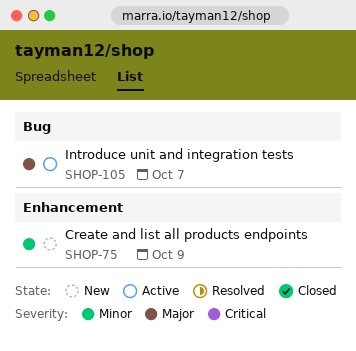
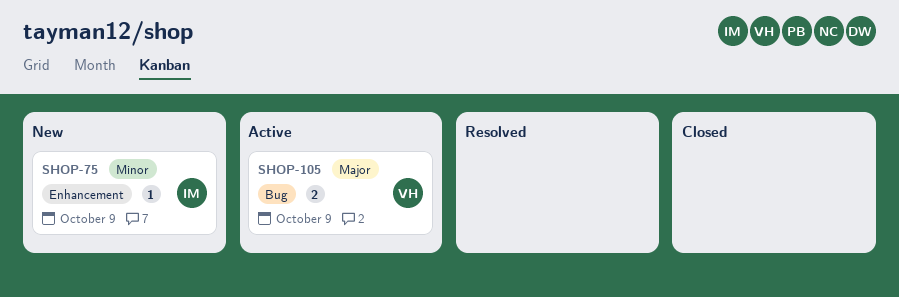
SHOP-105, due: Oct 7 -> Oct 9

